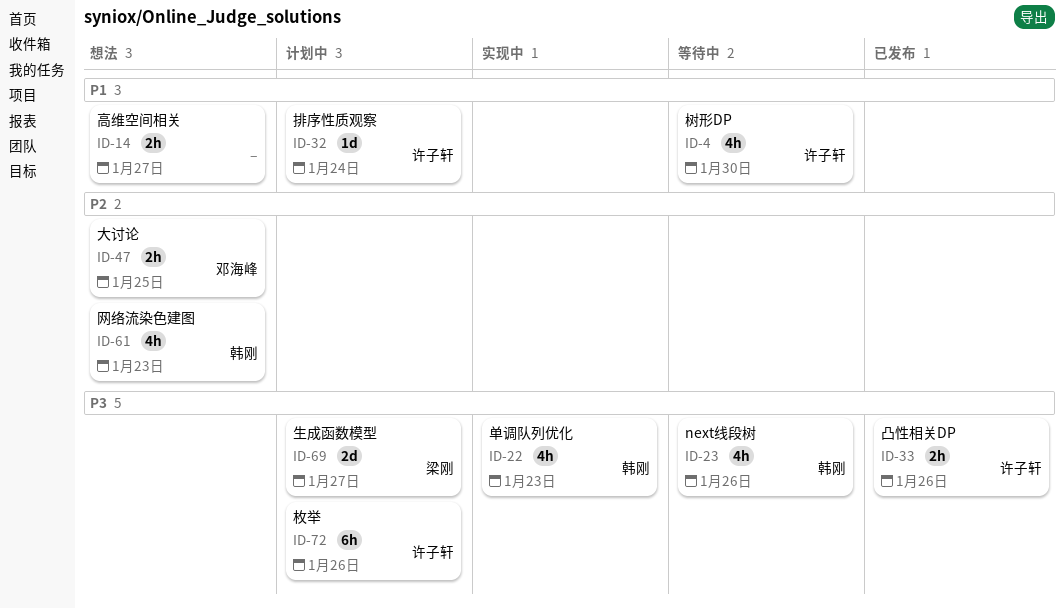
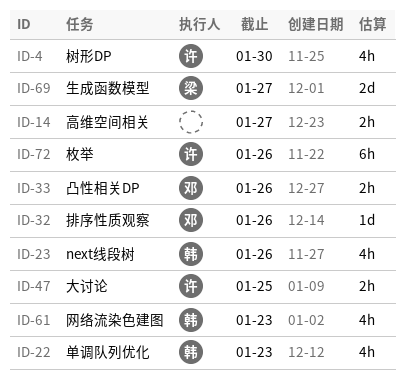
ID-32, owner: 许子轩 -> 邓海峰
ID-32, due: Jan 24 -> Jan 26
ID-33, owner: 许子轩 -> 邓海峰
ID-47, owner: 邓海峰 -> 许子轩

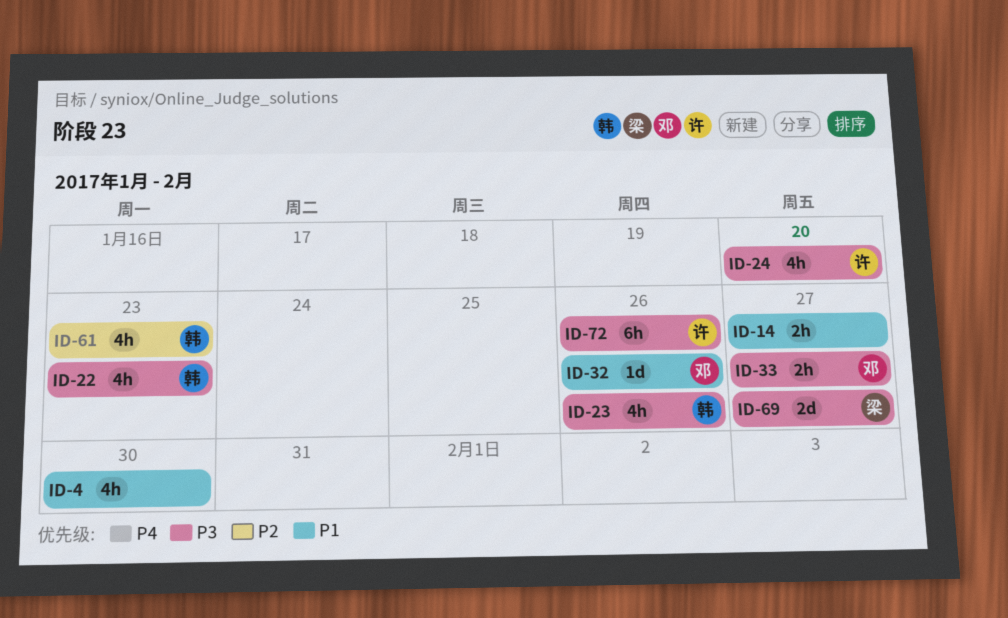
ID-4, owner: 许 -> none
ID-24: none -> present
ID-33, due: Jan 26 -> Jan 27
ID-47: present -> none

